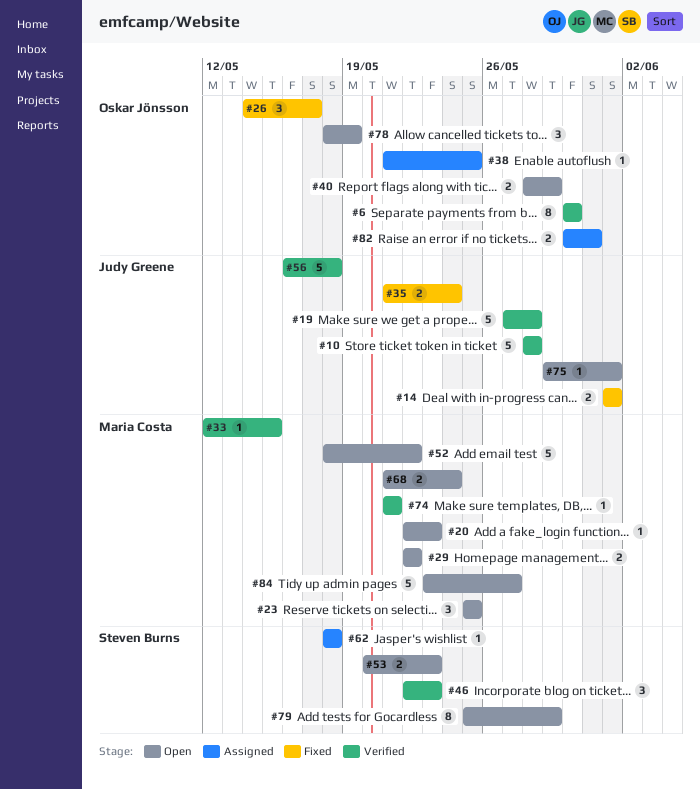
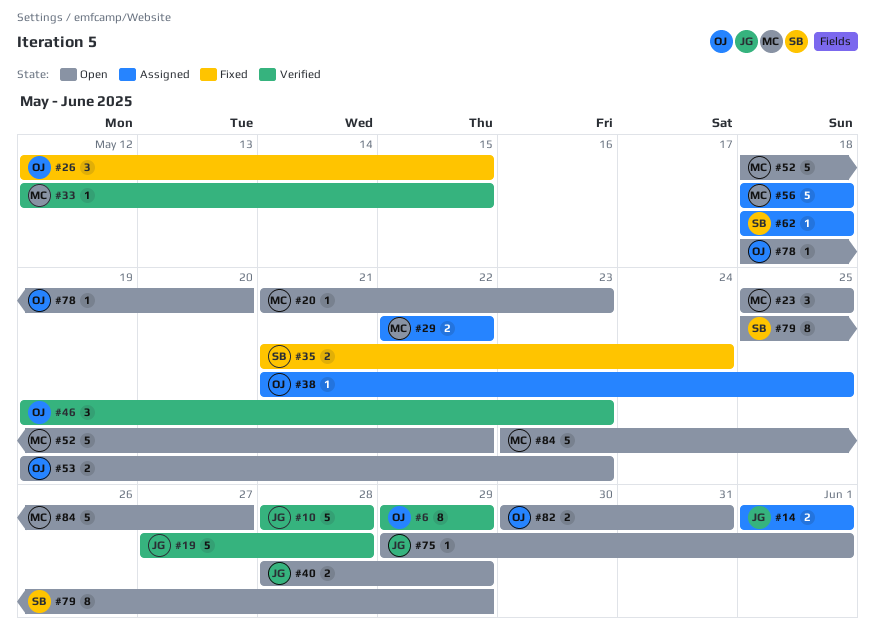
#6, start: May 30 -> May 29
#6, due: May 30 -> May 29
#14, status: Fixed -> Assigned
#20, start: May 22 -> May 21
#26, start: May 14 -> May 12
#26, due: May 17 -> May 15
#29, status: Open -> Assigned
#35, owner: Judy Greene -> Steven Burns
#40, owner: Oskar Jönsson -> Judy Greene
#46, owner: Steven Burns -> Oskar Jönsson
#46, start: May 22 -> May 19
#53, owner: Steven Burns -> Oskar Jönsson
#53, start: May 20 -> May 19
#56, status: Verified -> Assigned
#56, owner: Judy Greene -> Maria Costa
#56, start: May 16 -> May 18
#68: present -> none
#74: present -> none
#78, estimate: 3 -> 1
#78, due: May 19 -> May 20
#82, status: Assigned -> Open

